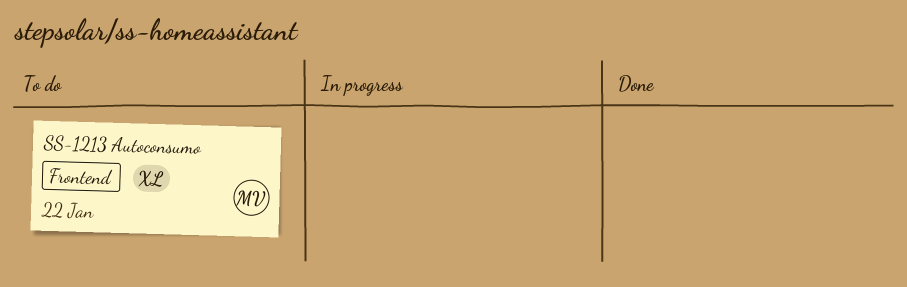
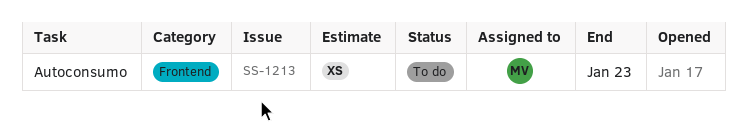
SS-1213, estimate: XL -> XS
SS-1213, due: Jan 22 -> Jan 23

